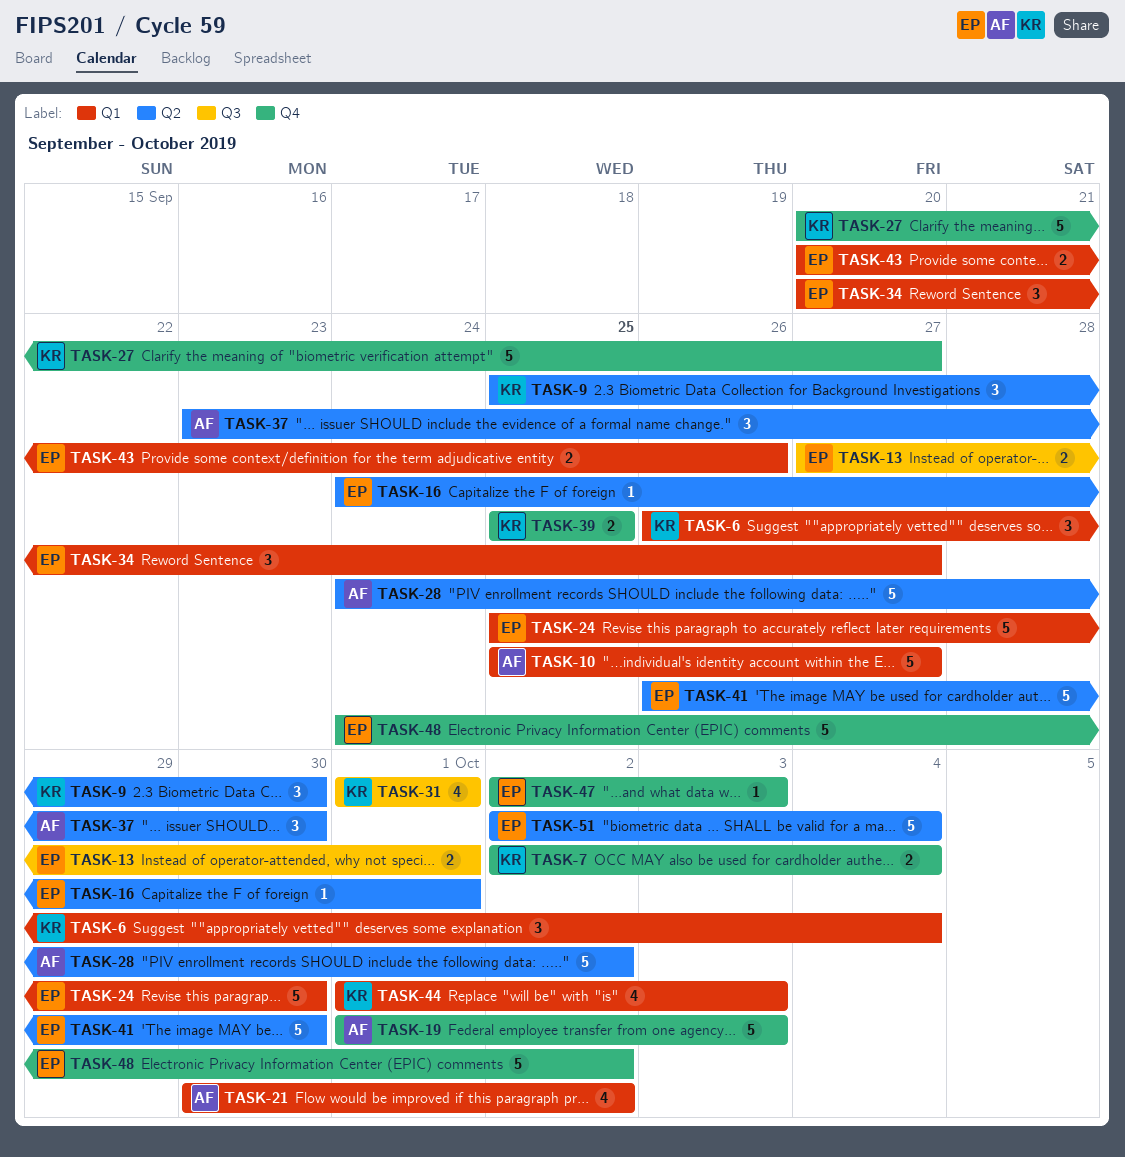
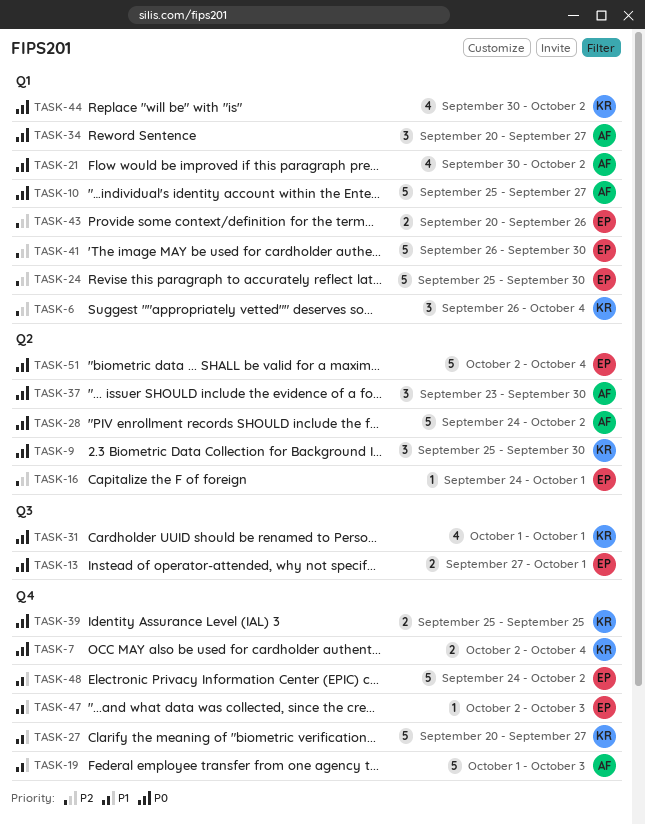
TASK-34, owner: EP -> AF
TASK-41, label: Q2 -> Q1
TASK-44, start: Oct 1 -> Sep 30
TASK-44, due: Oct 3 -> Oct 2

